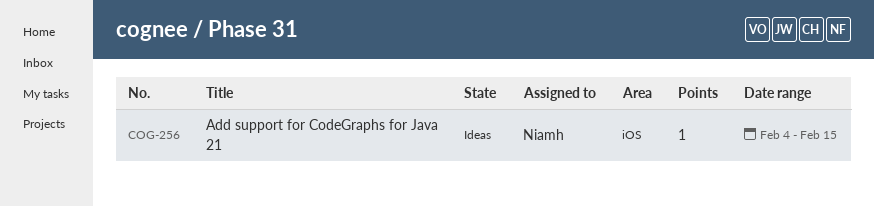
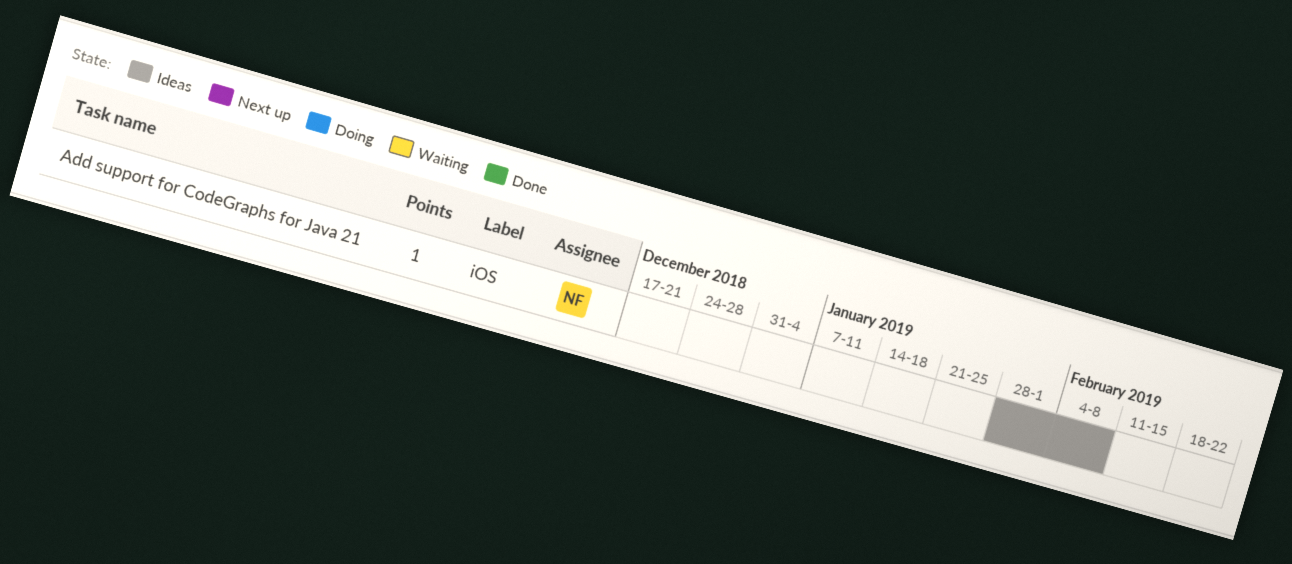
Add support for CodeGraphs for Java 21, start: Feb 4 -> Jan 28
Add support for CodeGraphs for Java 21, due: Feb 15 -> Feb 8

